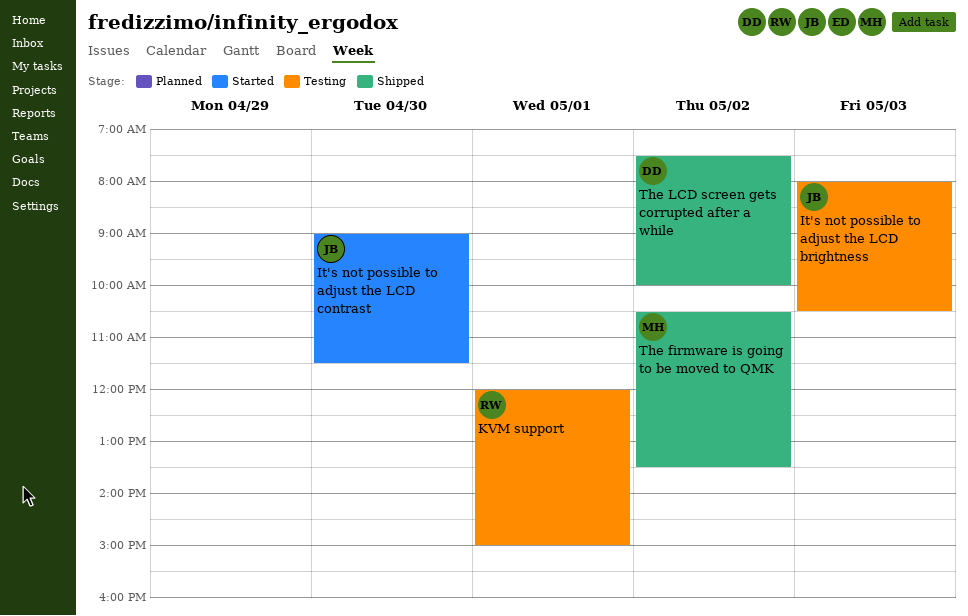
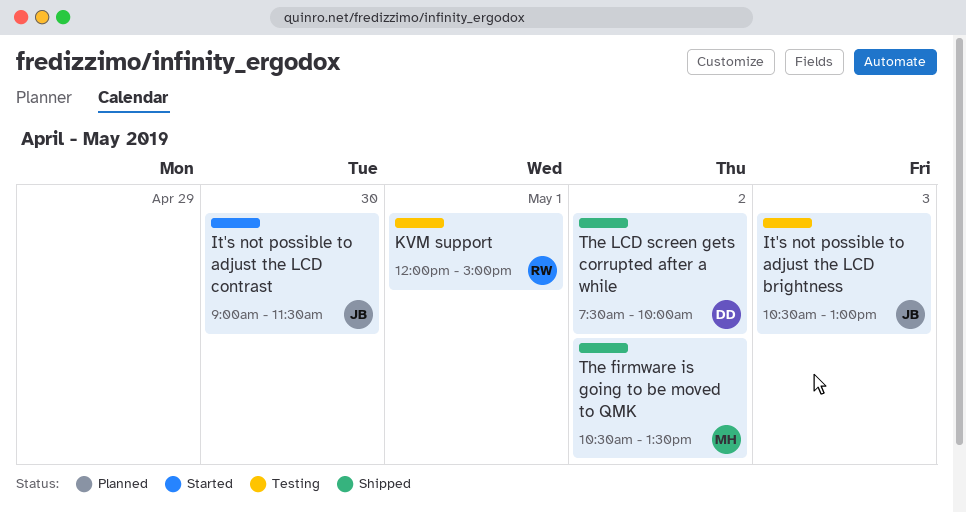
It's not possible to adjust the LCD brightness, begins: 08:00 -> 10:30
It's not possible to adjust the LCD brightness, ends: 10:30 -> 13:00

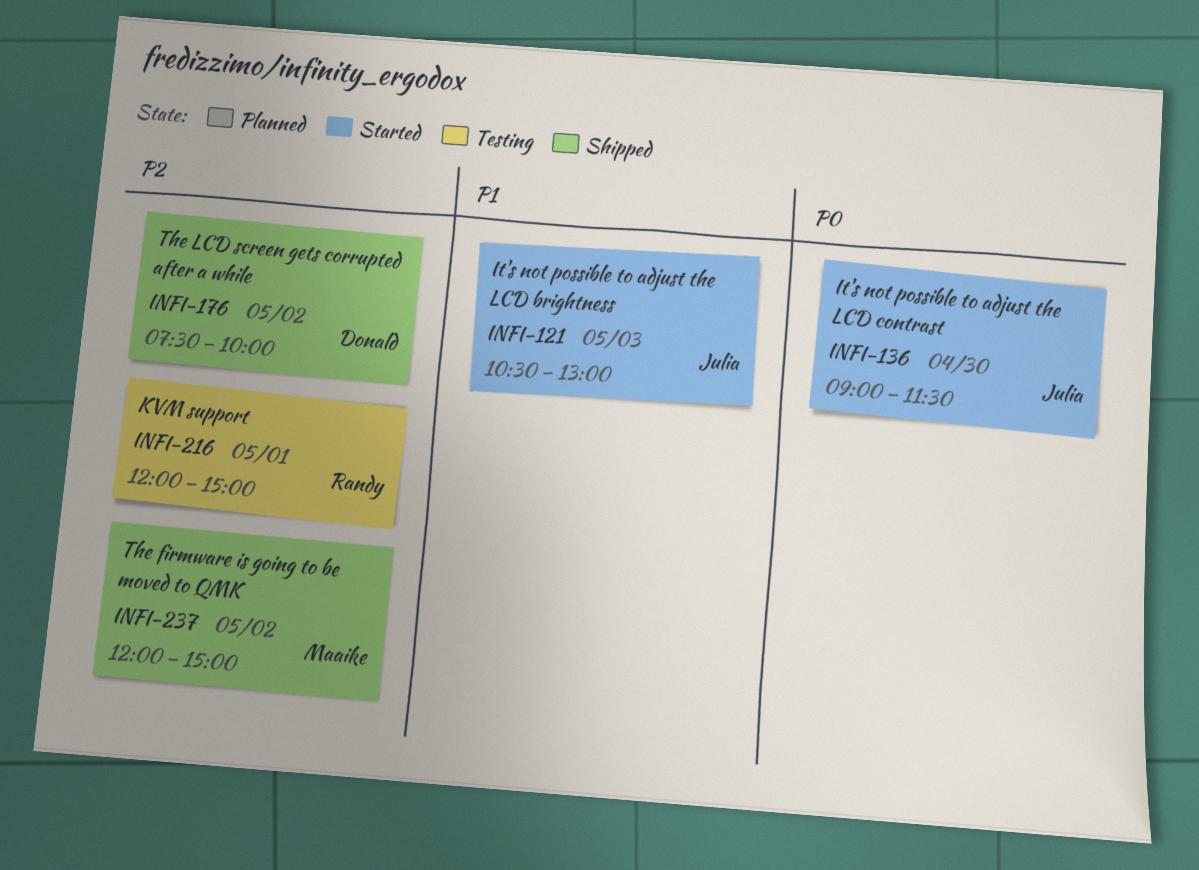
It's not possible to adjust the LCD brightness, status: Testing -> Started
The firmware is going to be moved to QMK, begins: 10:30 -> 12:00
The firmware is going to be moved to QMK, ends: 13:30 -> 15:00

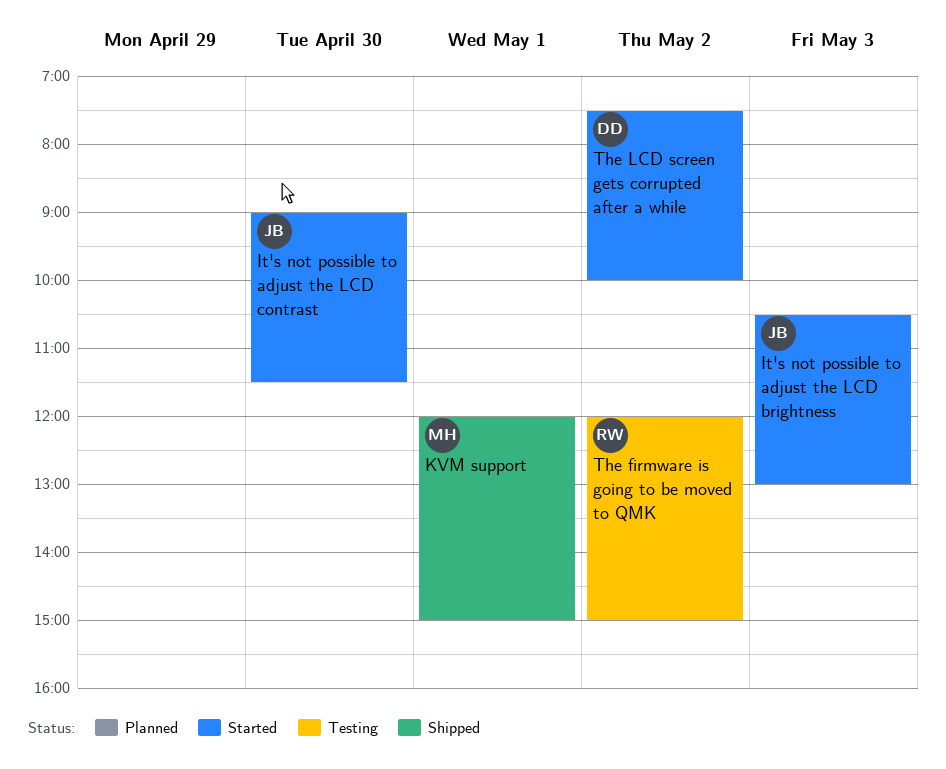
KVM support, status: Testing -> Shipped
KVM support, owner: Randy -> Maaike
The firmware is going to be moved to QMK, status: Shipped -> Testing
The firmware is going to be moved to QMK, owner: Maaike -> Randy
The LCD screen gets corrupted after a while, status: Shipped -> Started

